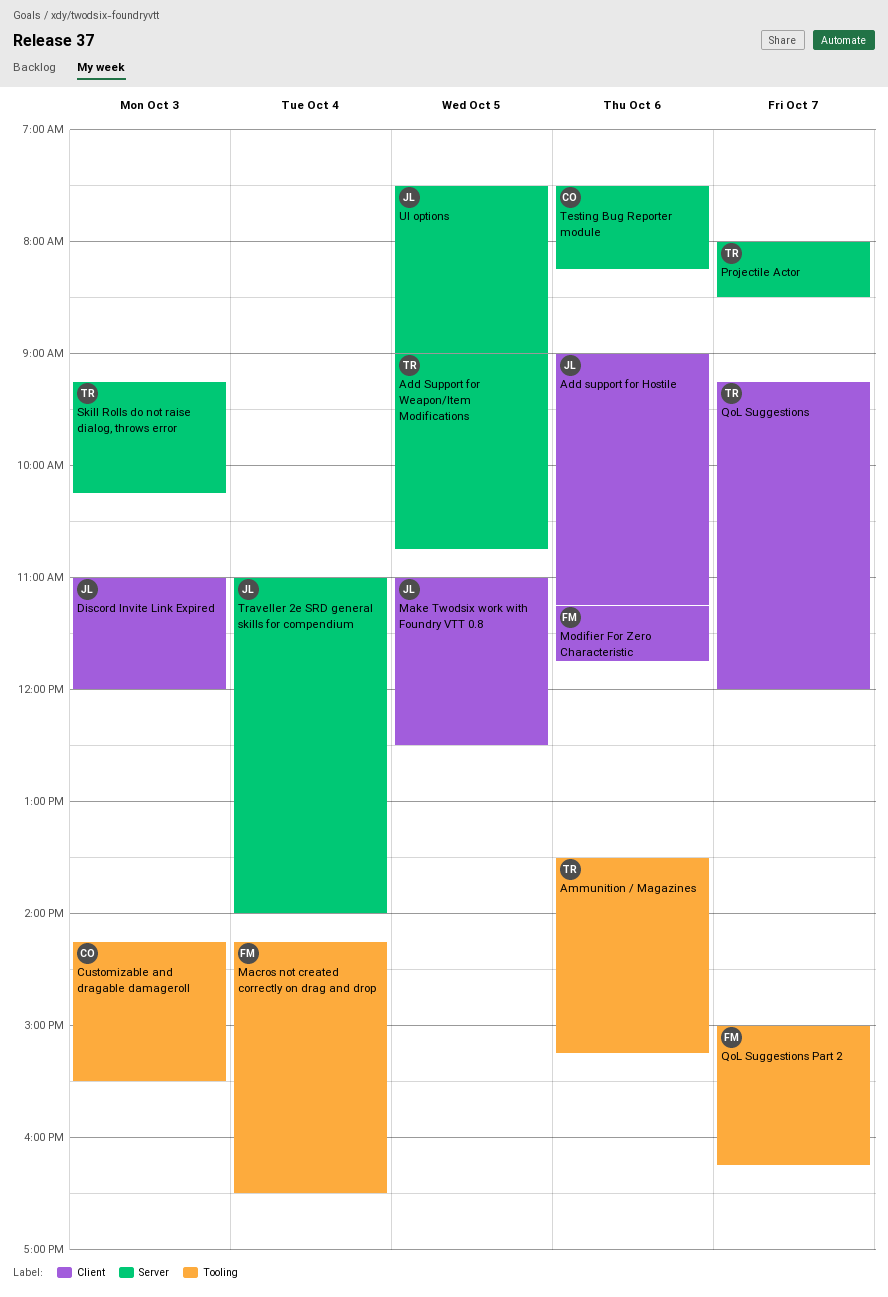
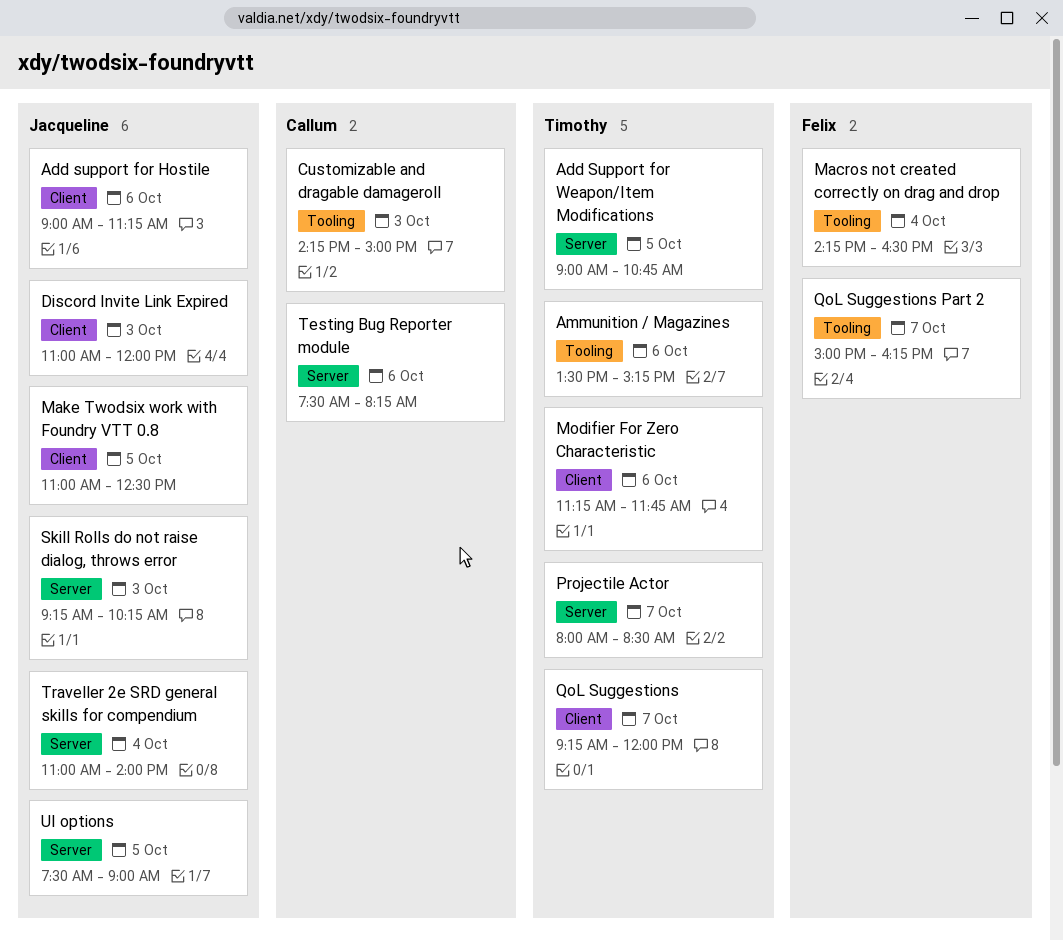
Customizable and dragable damageroll, ends: 15:30 -> 15:00
Modifier For Zero Characteristic, owner: Felix -> Timothy
Skill Rolls do not raise dialog, throws error, owner: Timothy -> Jacqueline

